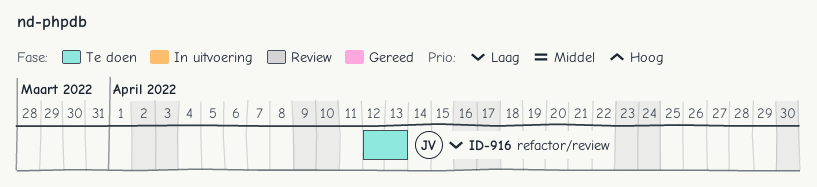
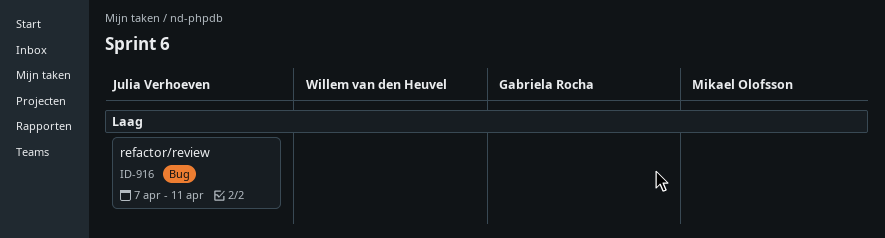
ID-916, start: Apr 12 -> Apr 7
ID-916, due: Apr 13 -> Apr 11

